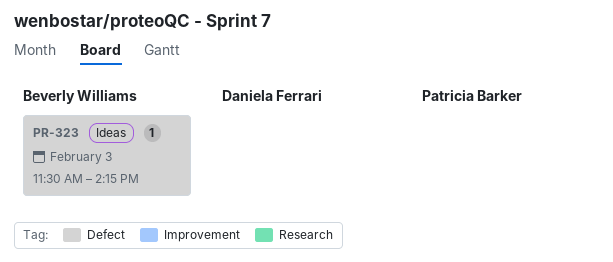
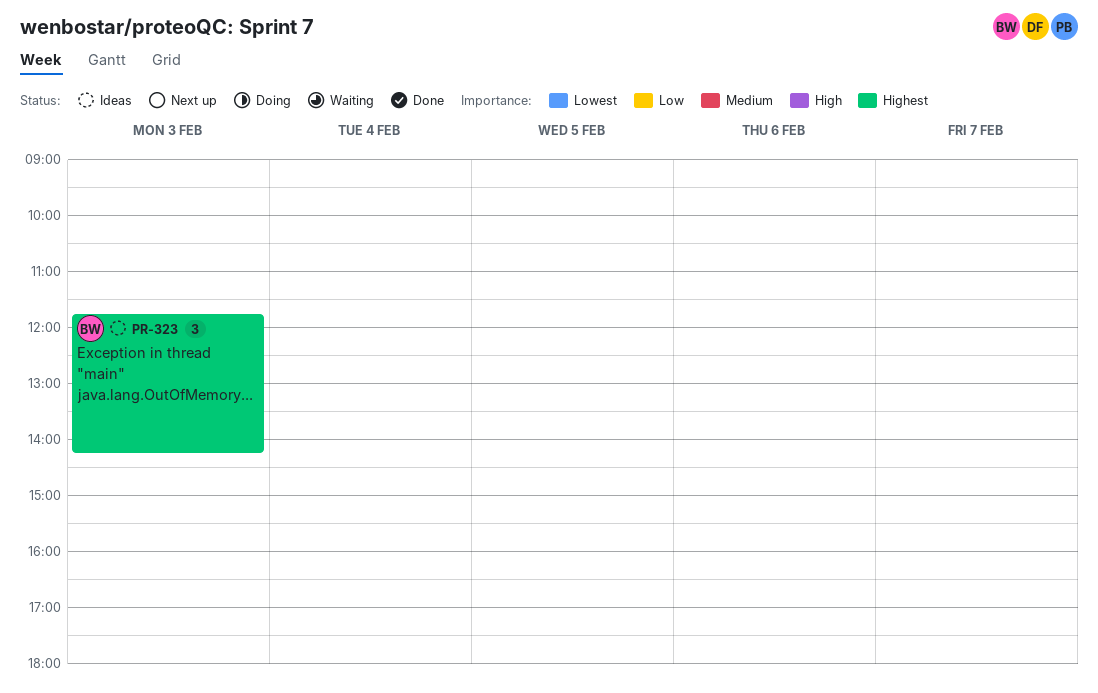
PR-323, estimate: 1 -> 3
PR-323, begins: 11:30 -> 11:45

